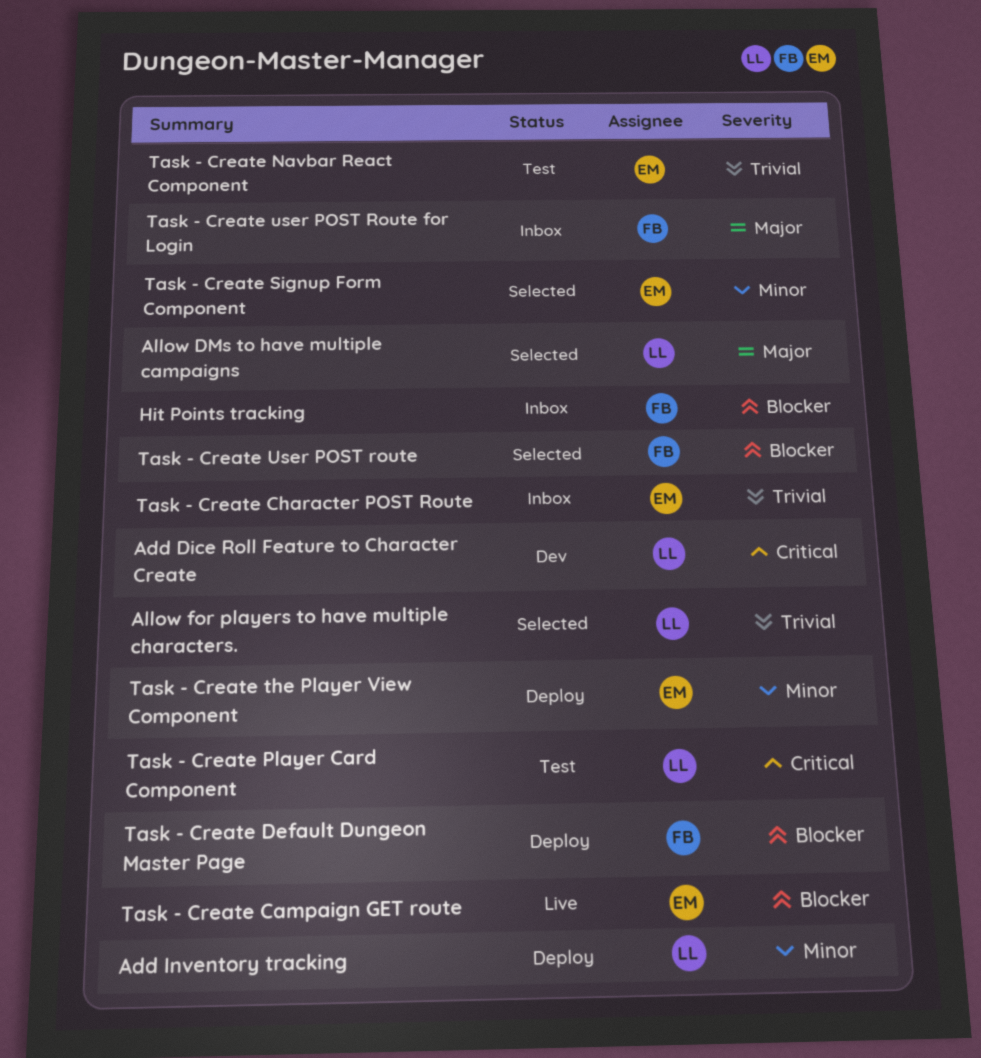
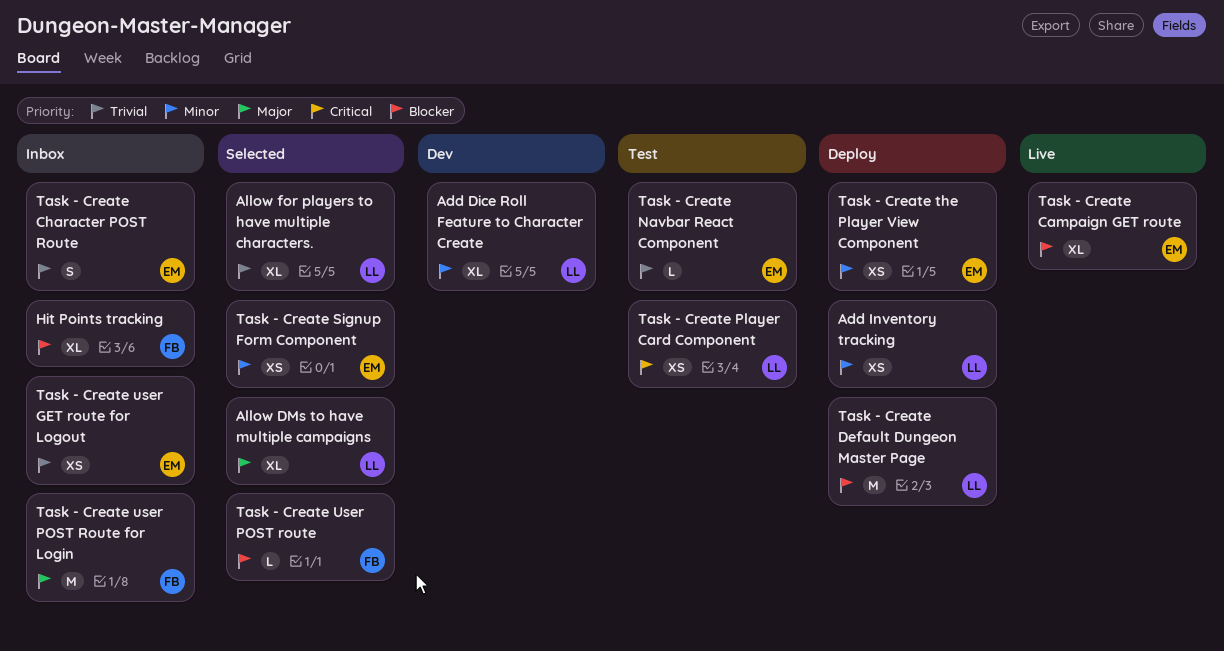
Add Dice Roll Feature to Character Create, priority: Critical -> Minor
Task - Create Default Dungeon Master Page, owner: FB -> LL
Task - Create user GET route for Logout: none -> present

